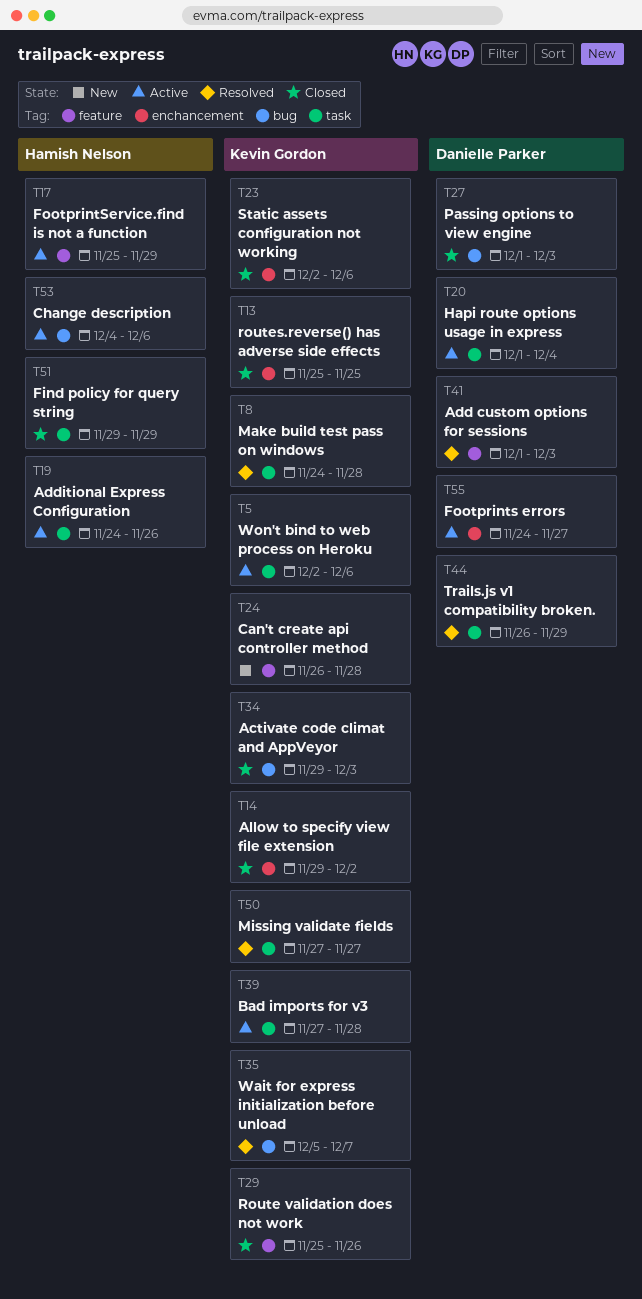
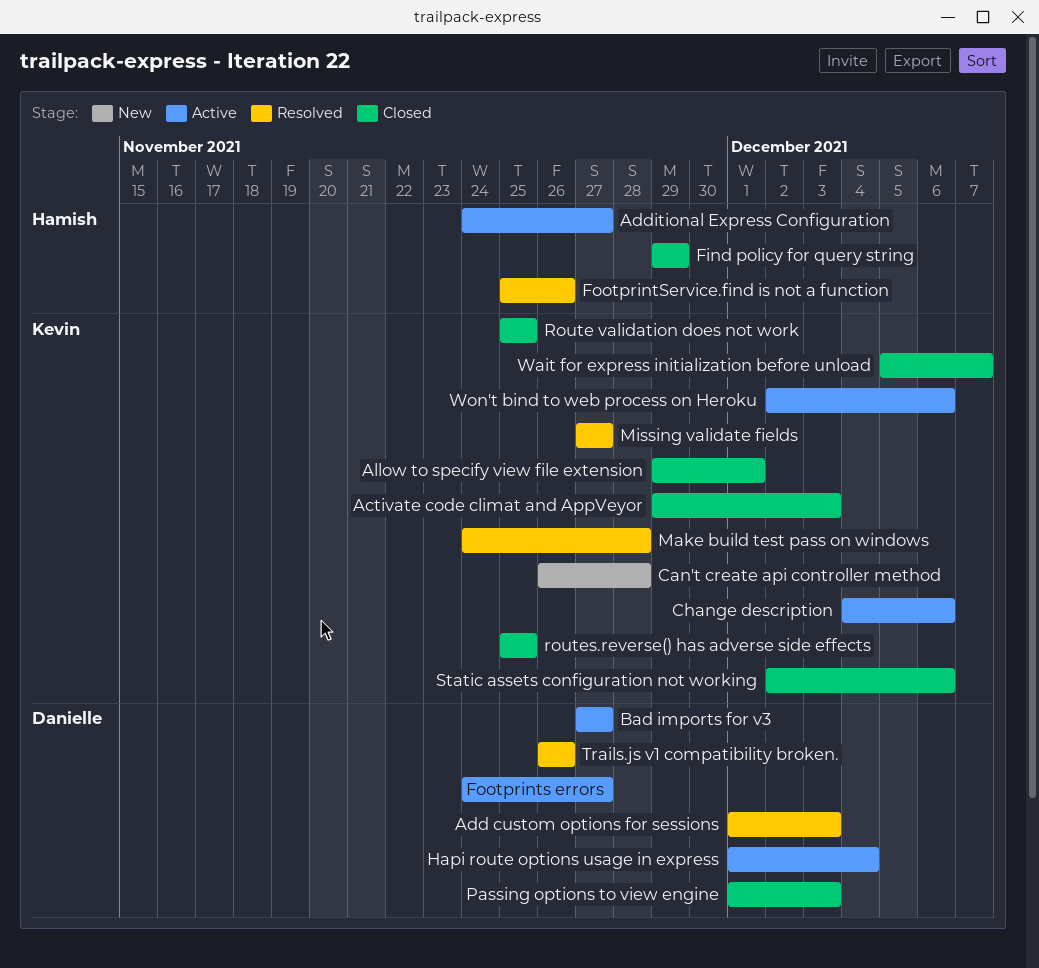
Additional Express Configuration, due: Nov 26 -> Nov 27
Allow to specify view file extension, due: Dec 2 -> Dec 1
Bad imports for v3, owner: Kevin Gordon -> Danielle Parker
Bad imports for v3, due: Nov 28 -> Nov 27
Change description, owner: Hamish Nelson -> Kevin Gordon
FootprintService.find is not a function, status: Active -> Resolved
FootprintService.find is not a function, due: Nov 29 -> Nov 26
Route validation does not work, due: Nov 26 -> Nov 25
Trails.js v1 compatibility broken., due: Nov 29 -> Nov 26
Wait for express initialization before unload, status: Resolved -> Closed

